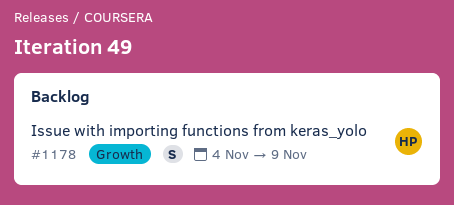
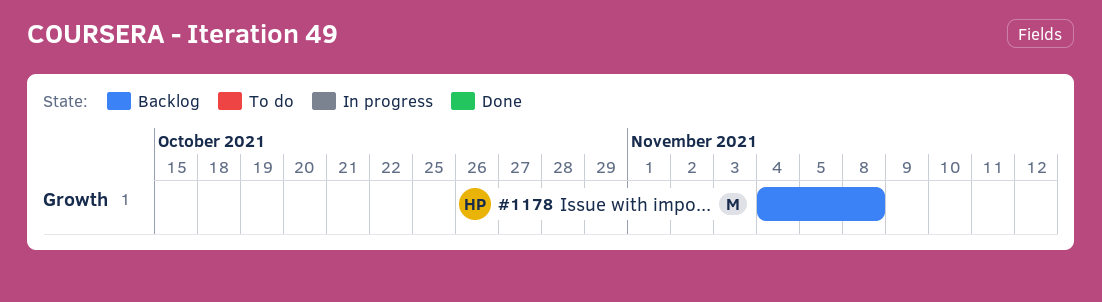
#1178, estimate: S -> M
#1178, due: Nov 9 -> Nov 8

